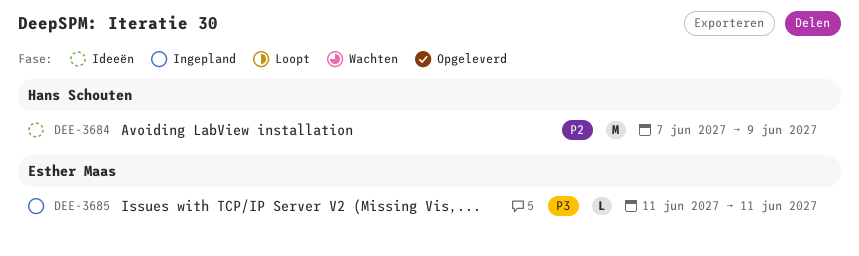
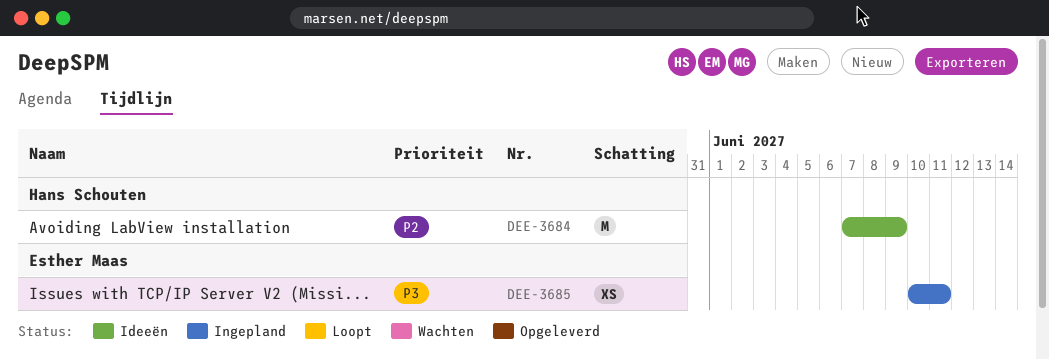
DEE-3685, estimate: L -> XS
DEE-3685, start: Jun 11 -> Jun 10

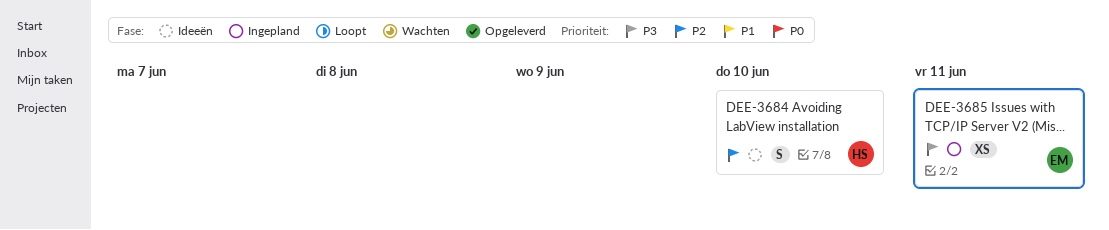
DEE-3684, estimate: M -> S
DEE-3684, due: Jun 9 -> Jun 10

